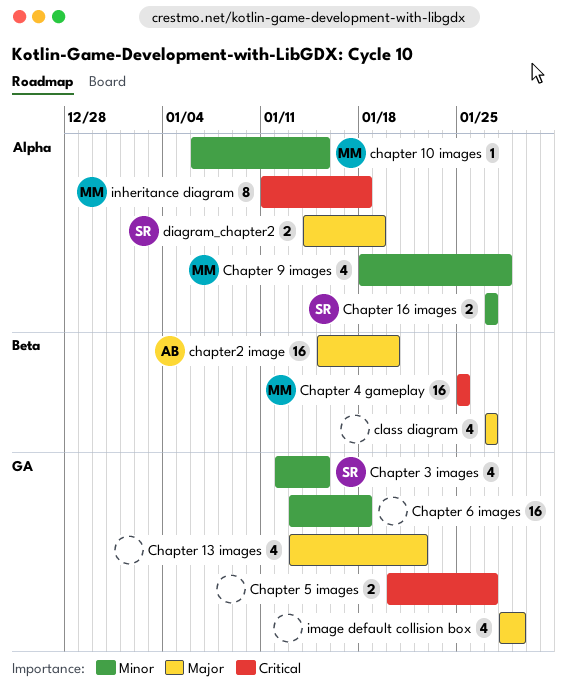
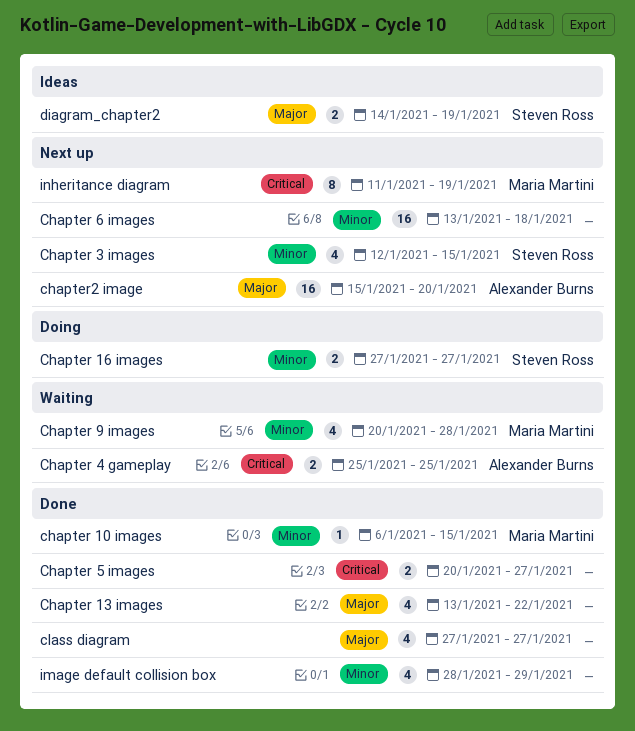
Chapter 4 gameplay, owner: Maria Martini -> Alexander Burns
Chapter 4 gameplay, estimate: 16 -> 2
Chapter 9 images, start: Jan 18 -> Jan 20
image default collision box, priority: Major -> Minor
inheritance diagram, due: Jan 18 -> Jan 19

